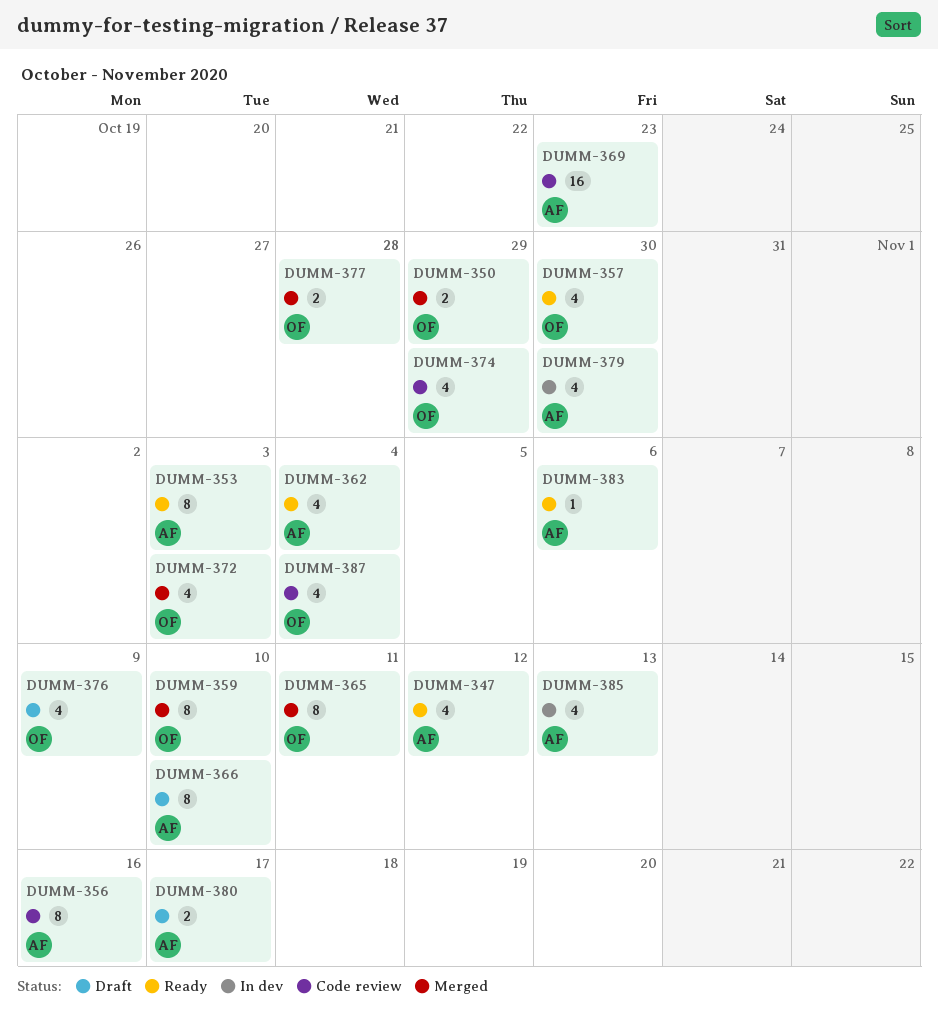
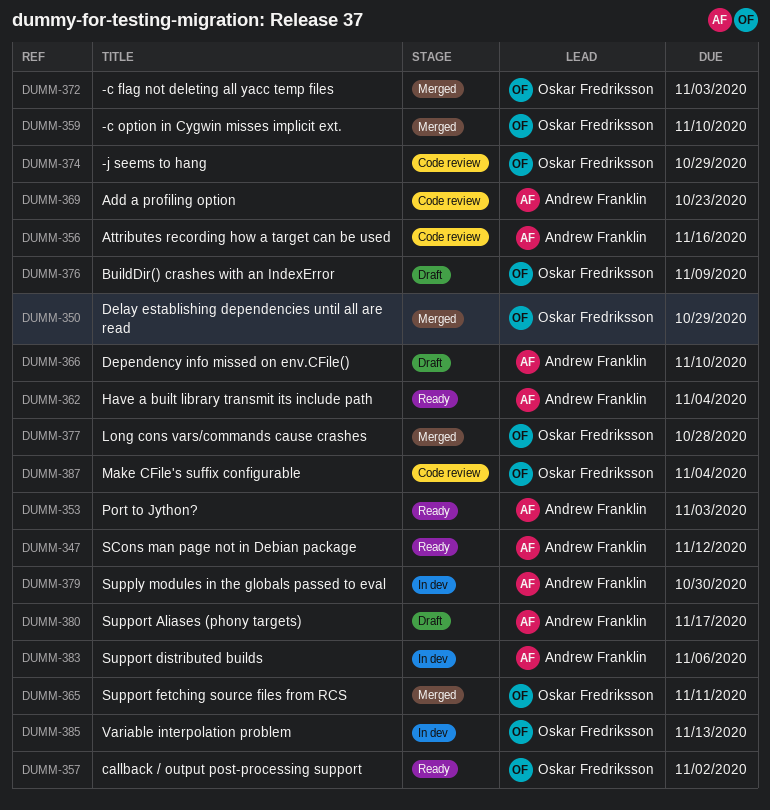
DUMM-357, due: Oct 30 -> Nov 2
DUMM-383, status: Ready -> In dev
DUMM-385, owner: Andrew Franklin -> Oskar Fredriksson

